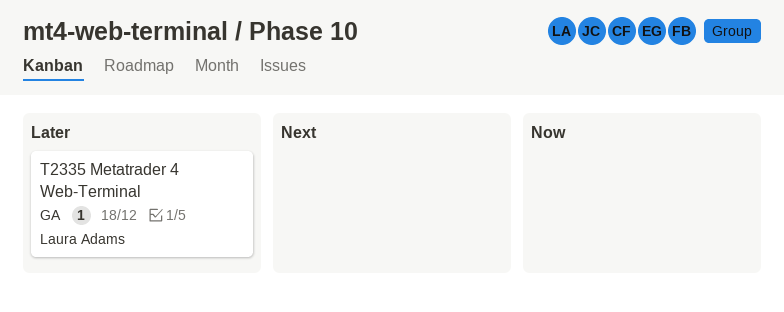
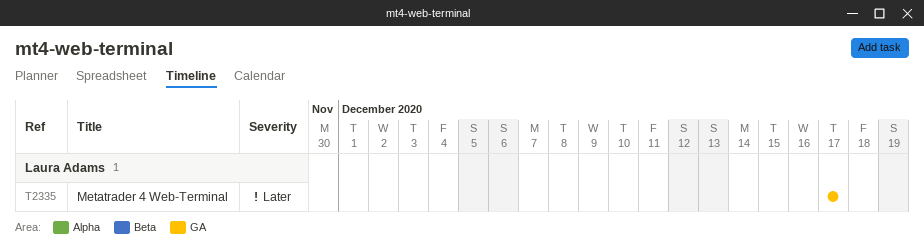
T2335, due: Dec 18 -> Dec 17

